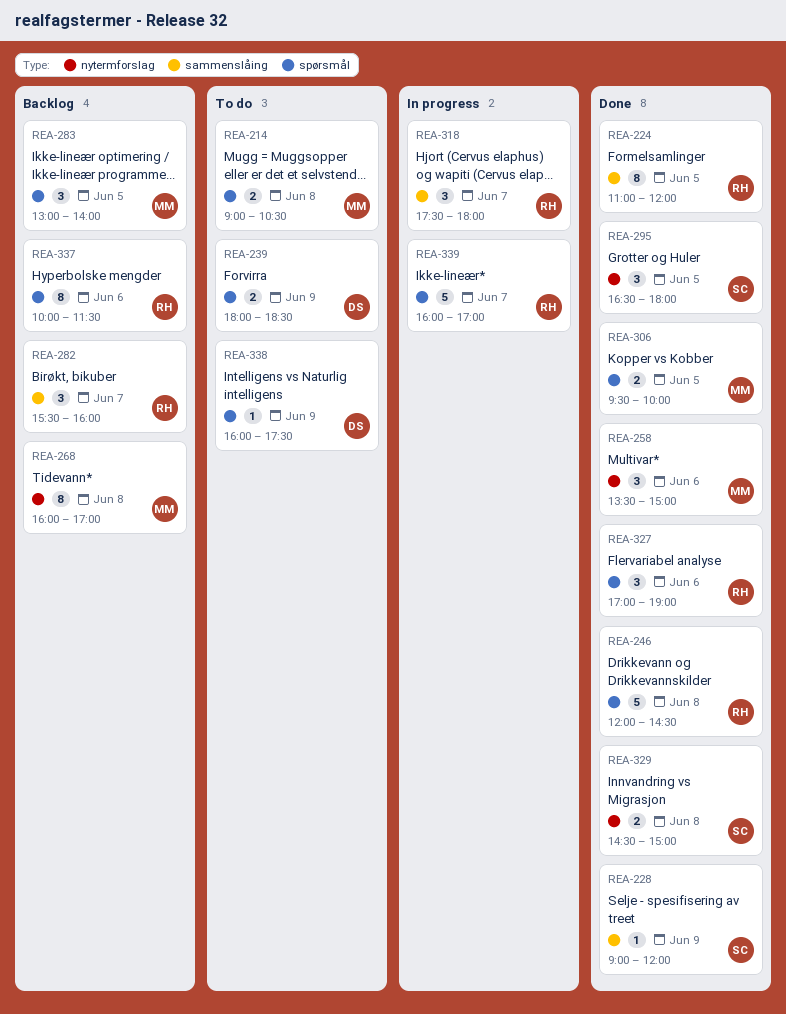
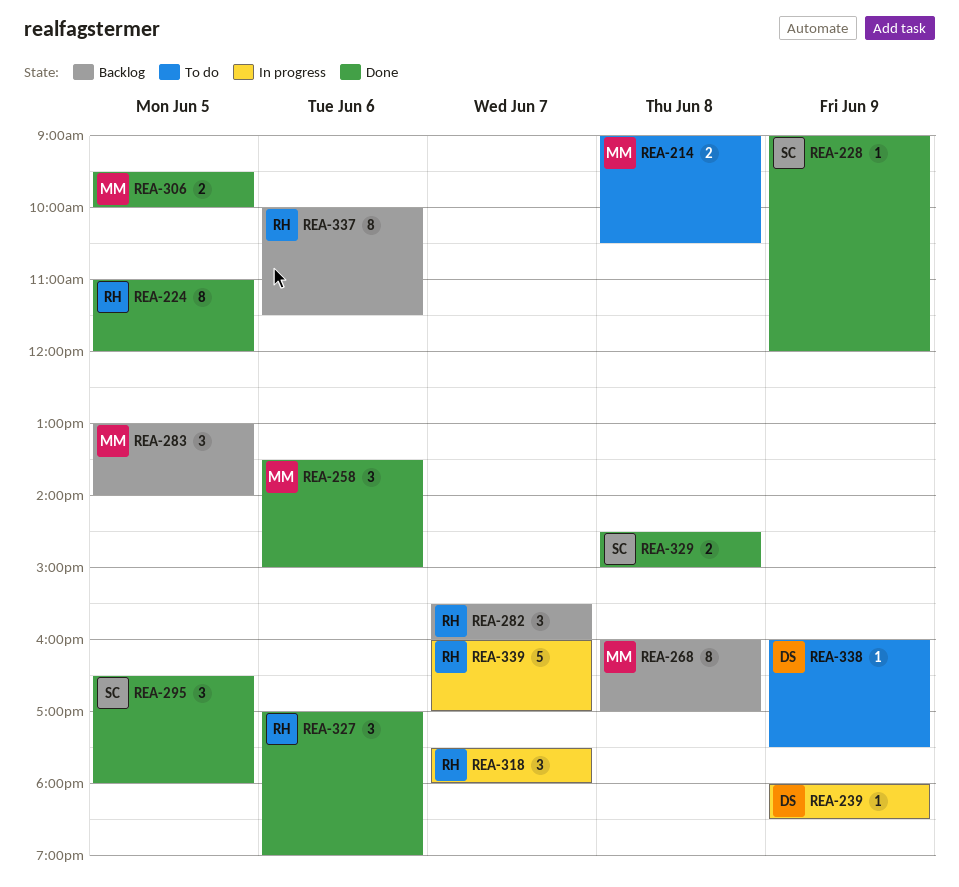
REA-239, status: To do -> In progress
REA-239, estimate: 2 -> 1
REA-246: present -> none

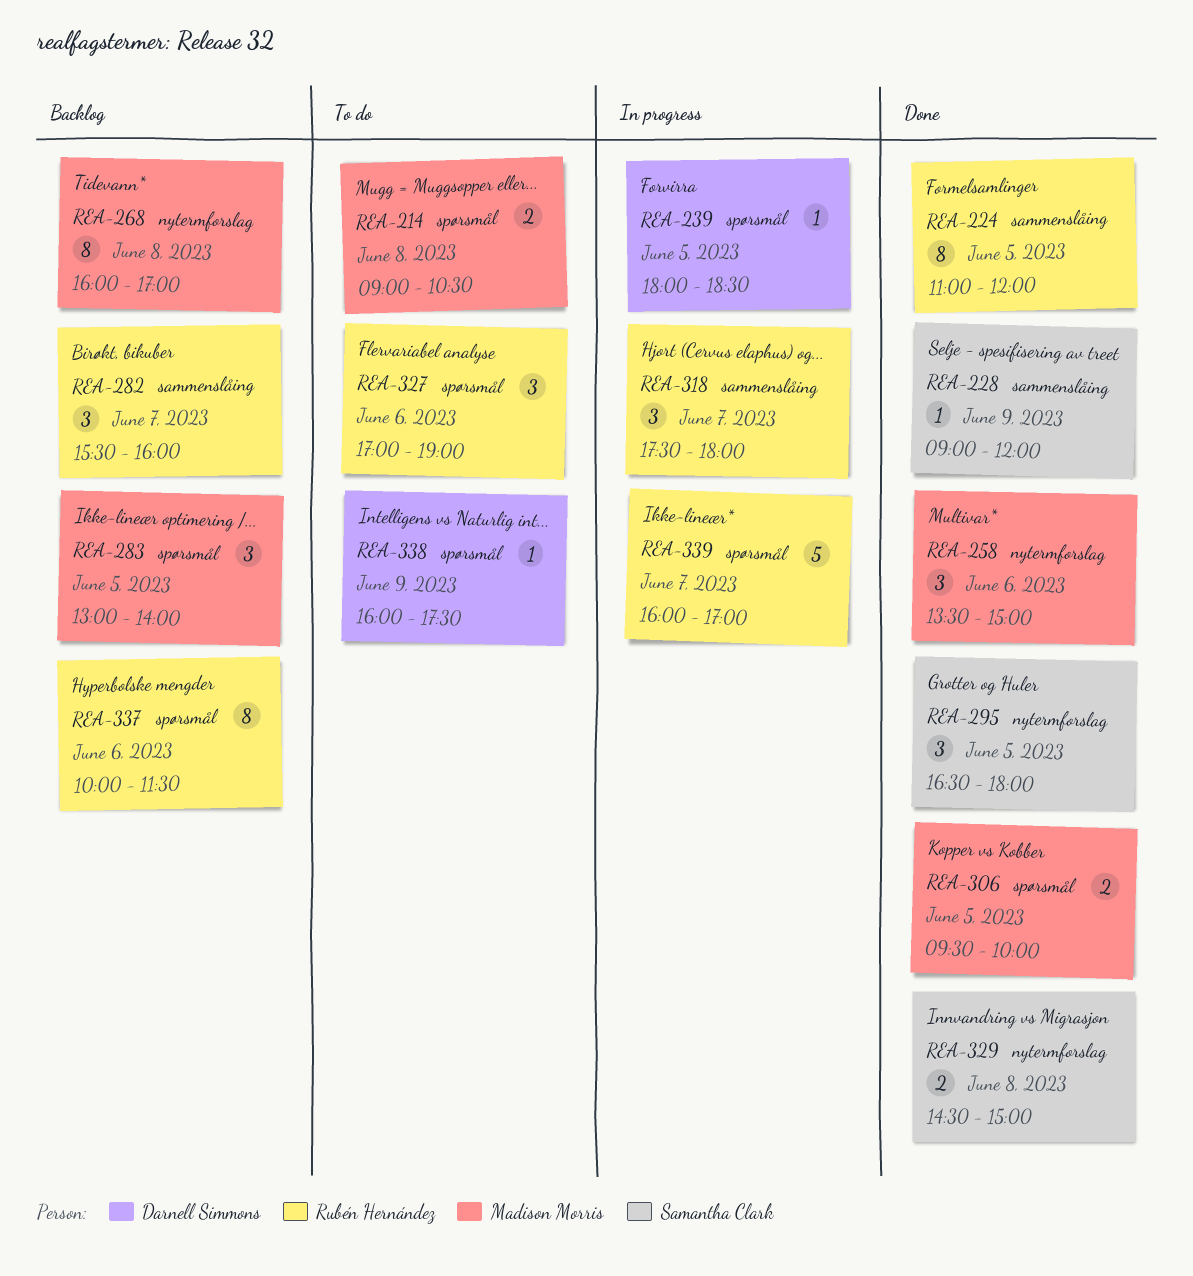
REA-239, day: Jun 9 -> Jun 5
REA-327, status: Done -> To do

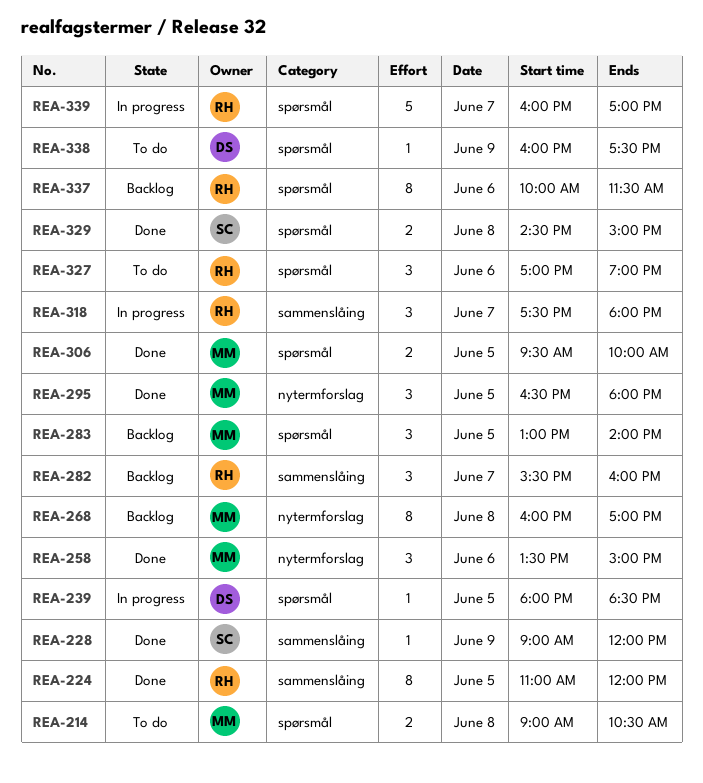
REA-295, owner: Samantha Clark -> Madison Morris
REA-329, label: nytermforslag -> spørsmål

